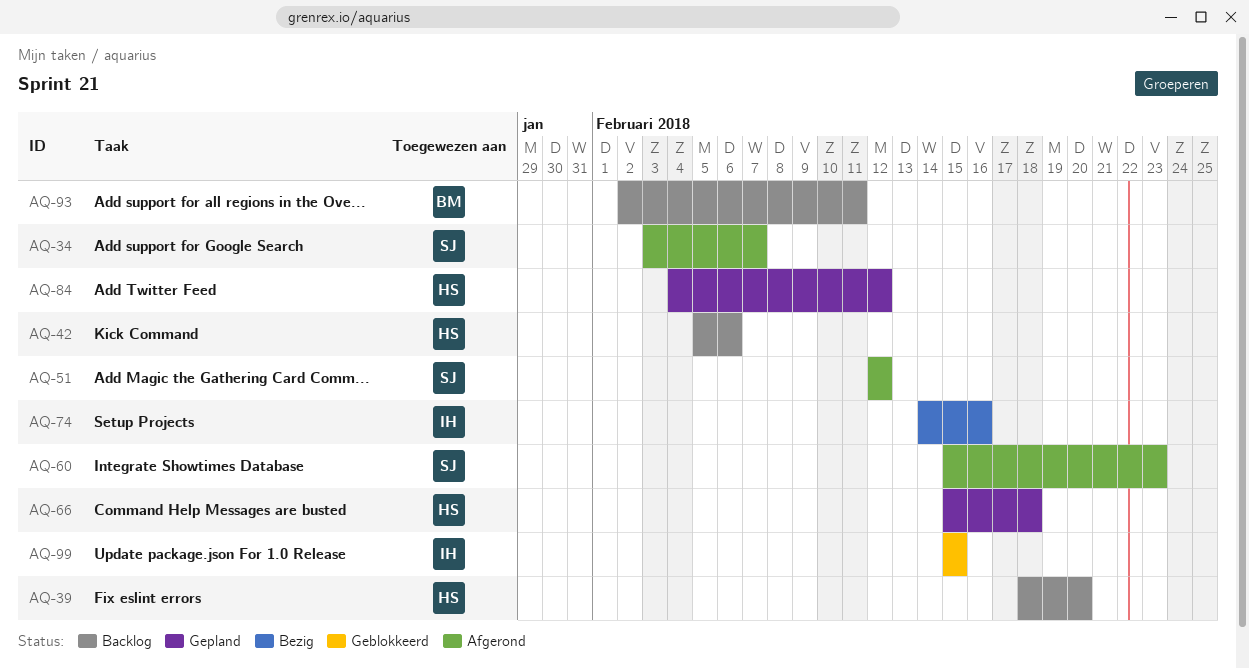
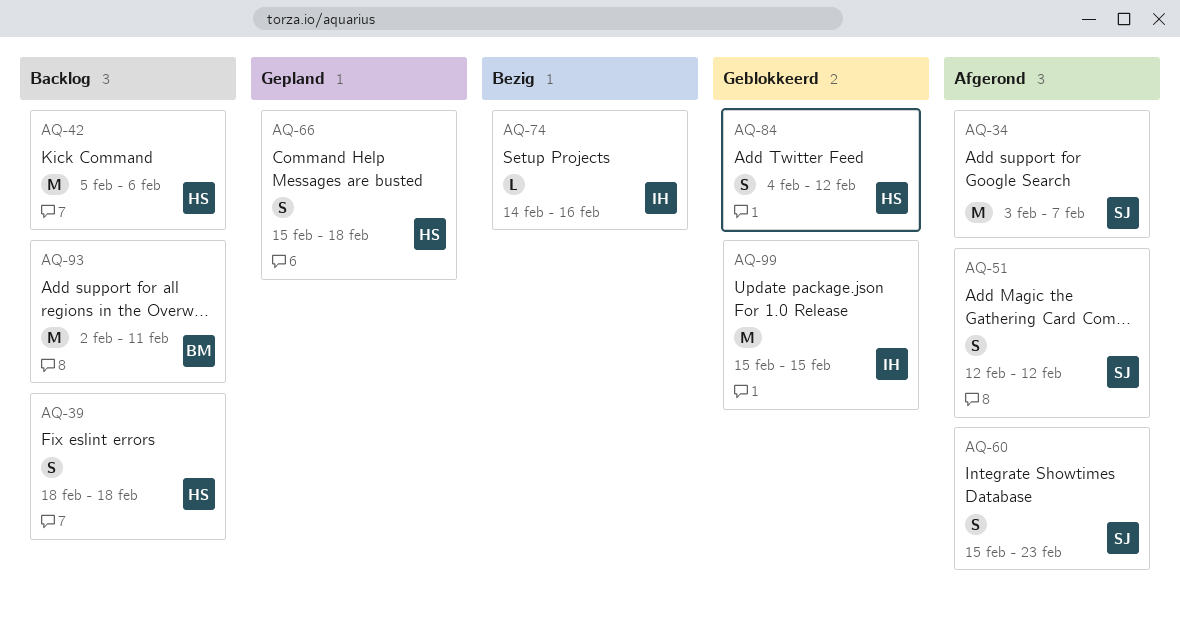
AQ-39, due: Feb 20 -> Feb 18
AQ-84, status: Gepland -> Geblokkeerd

